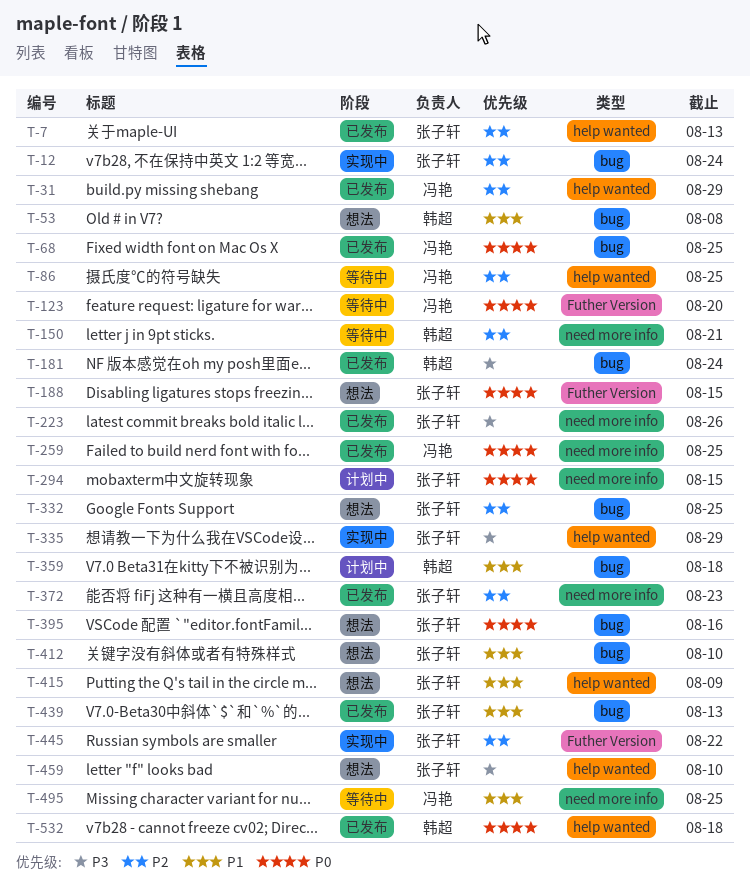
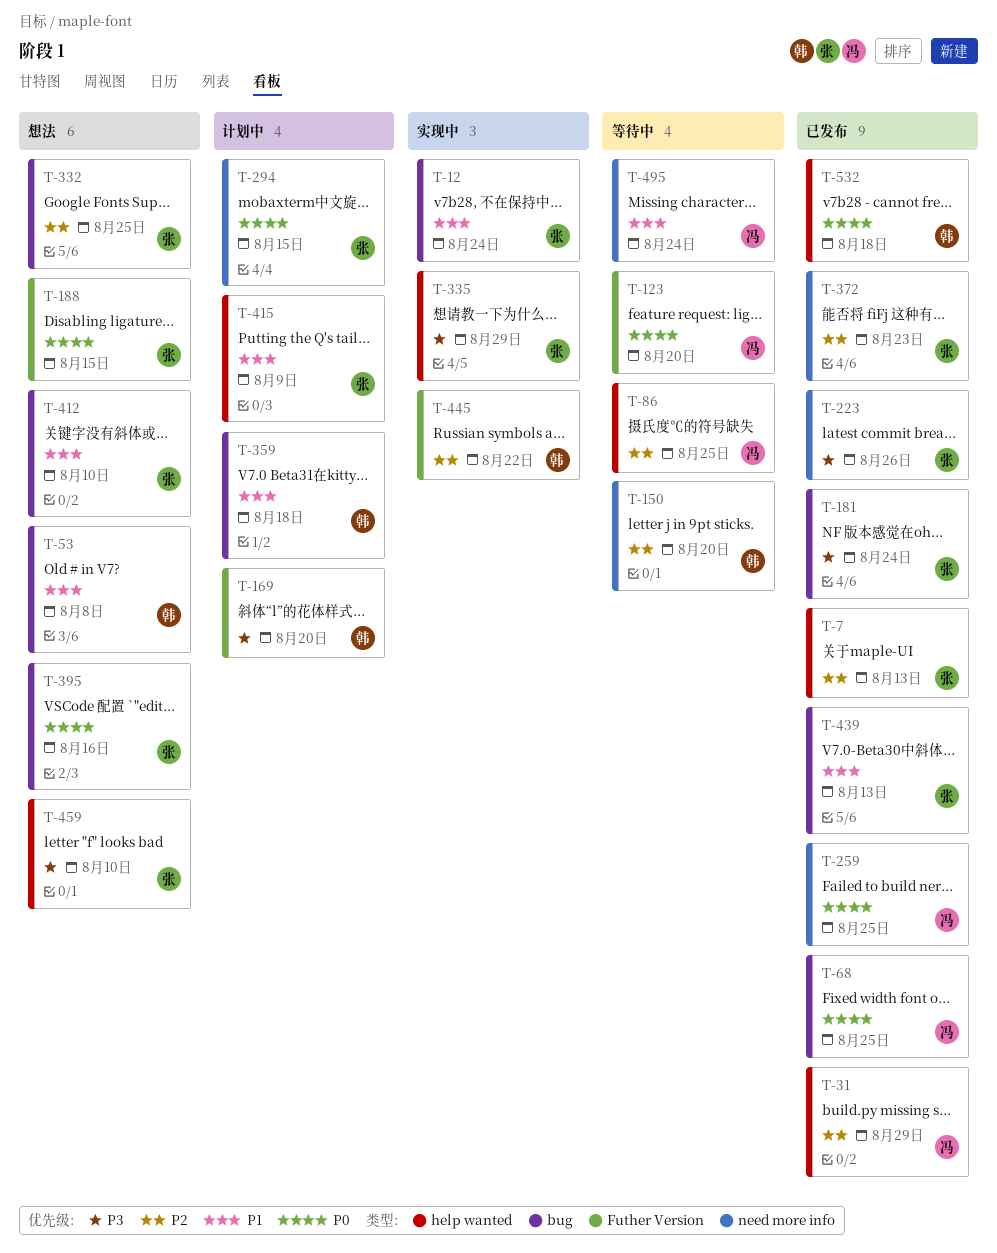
T-12, priority: P2 -> P1
T-150, due: Aug 21 -> Aug 20
T-169: none -> present
T-181, owner: 韩超 -> 张子轩
T-415, status: 想法 -> 计划中
T-445, owner: 张子轩 -> 韩超
T-495, due: Aug 25 -> Aug 24

